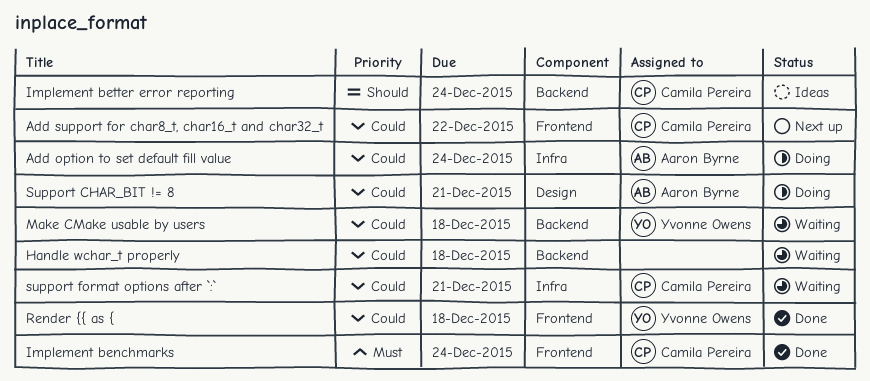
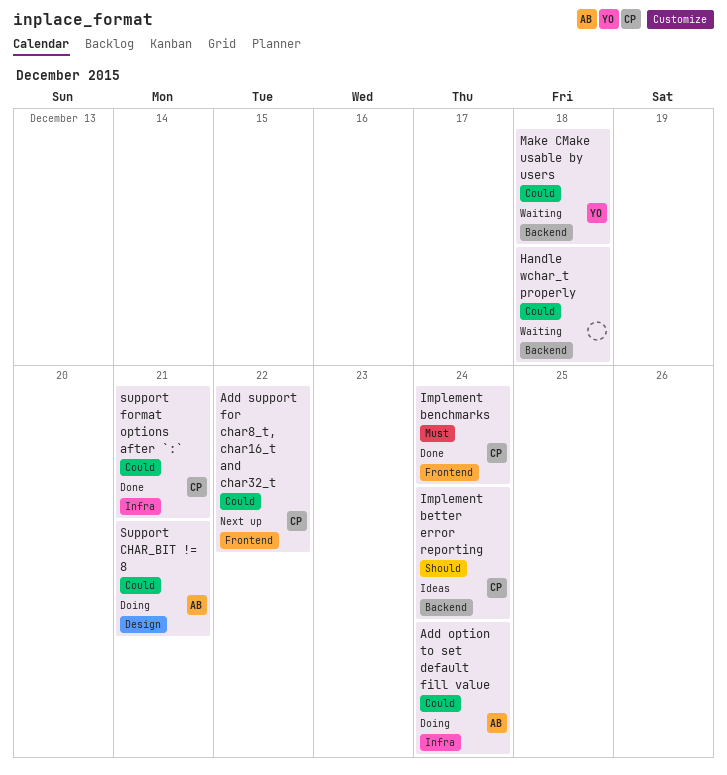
Render {{ as {: present -> none
support format options after `:`, status: Waiting -> Done

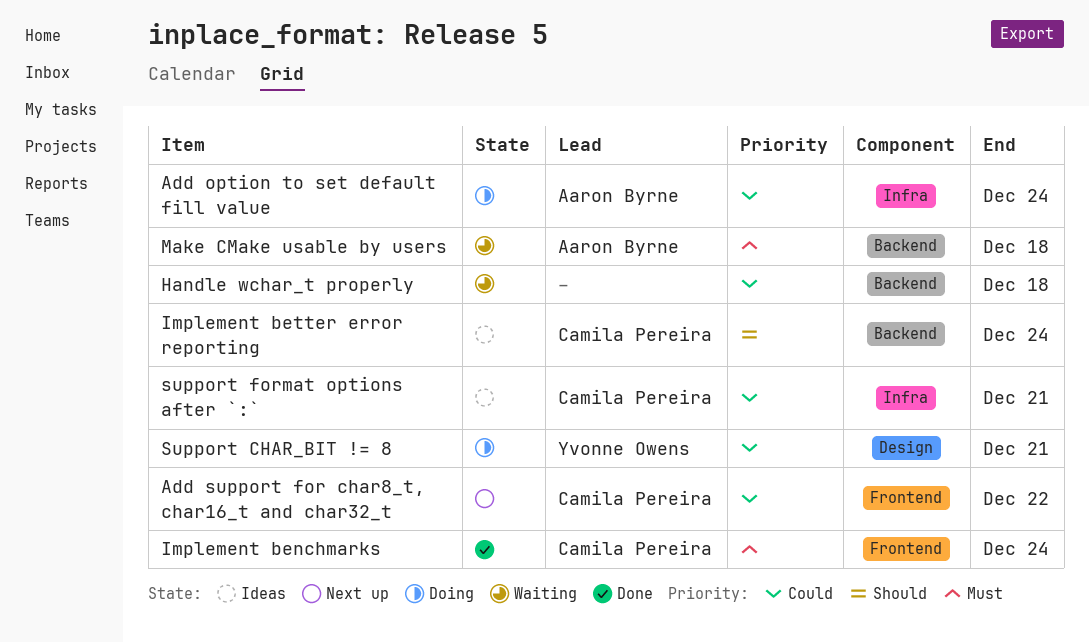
Make CMake usable by users, owner: Yvonne Owens -> Aaron Byrne
Make CMake usable by users, priority: Could -> Must
Support CHAR_BIT != 8, owner: Aaron Byrne -> Yvonne Owens
support format options after `:`, status: Done -> Ideas

